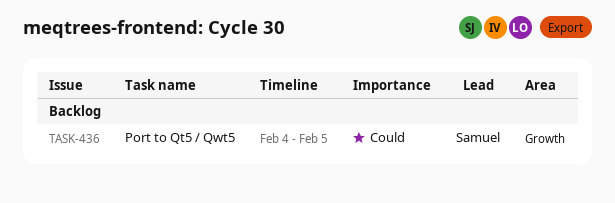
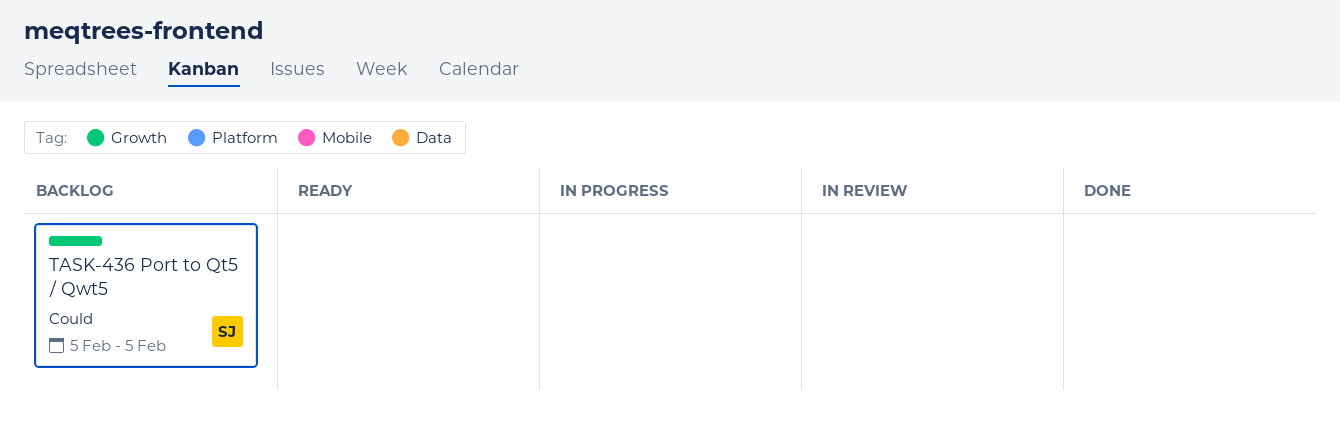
TASK-436, start: Feb 4 -> Feb 5

